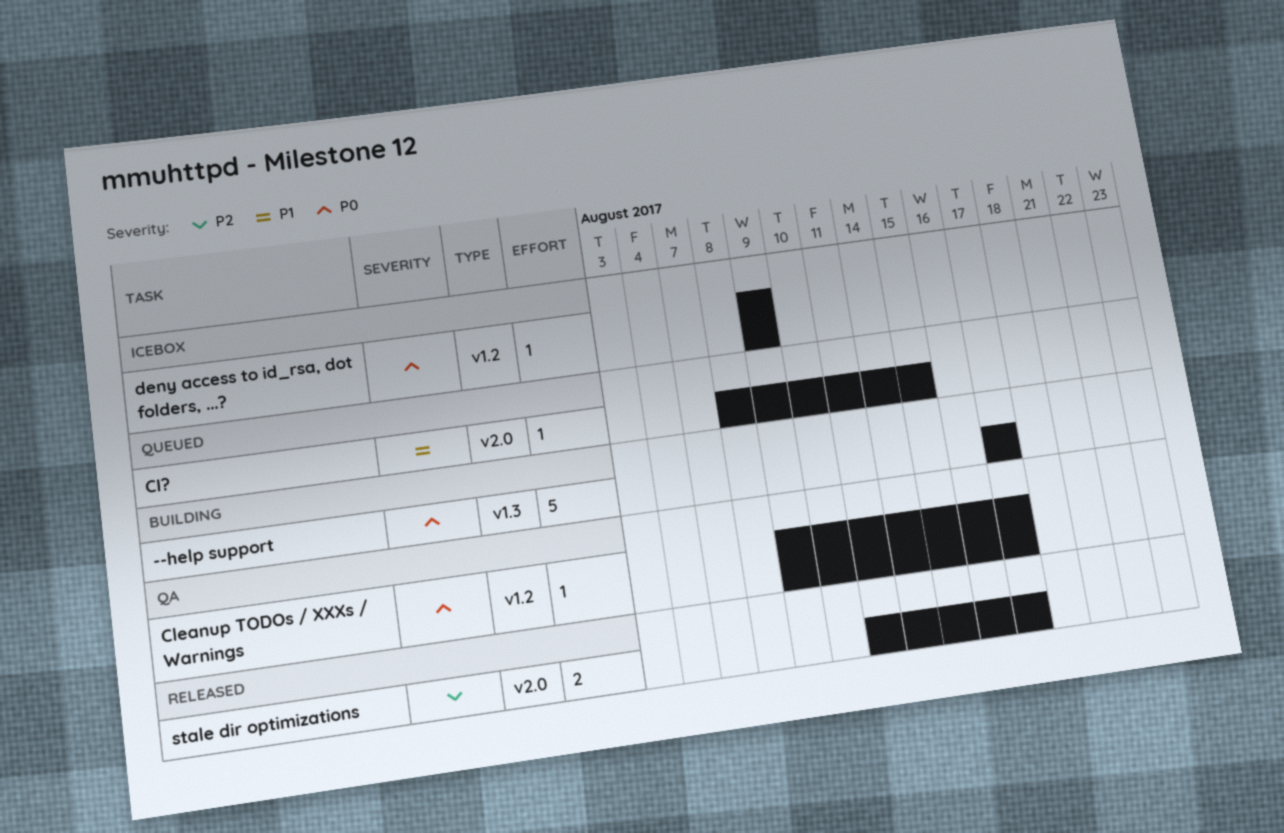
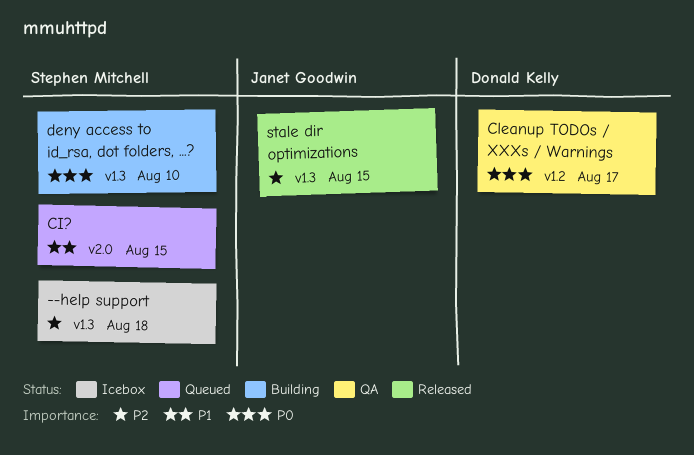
--help support, status: Building -> Icebox
--help support, priority: P0 -> P2
--help support, due: Aug 17 -> Aug 18
deny access to id_rsa, dot folders, ...?, status: Icebox -> Building
deny access to id_rsa, dot folders, ...?, label: v1.2 -> v1.3
deny access to id_rsa, dot folders, ...?, due: Aug 9 -> Aug 10
stale dir optimizations, label: v2.0 -> v1.3
stale dir optimizations, due: Aug 17 -> Aug 15

